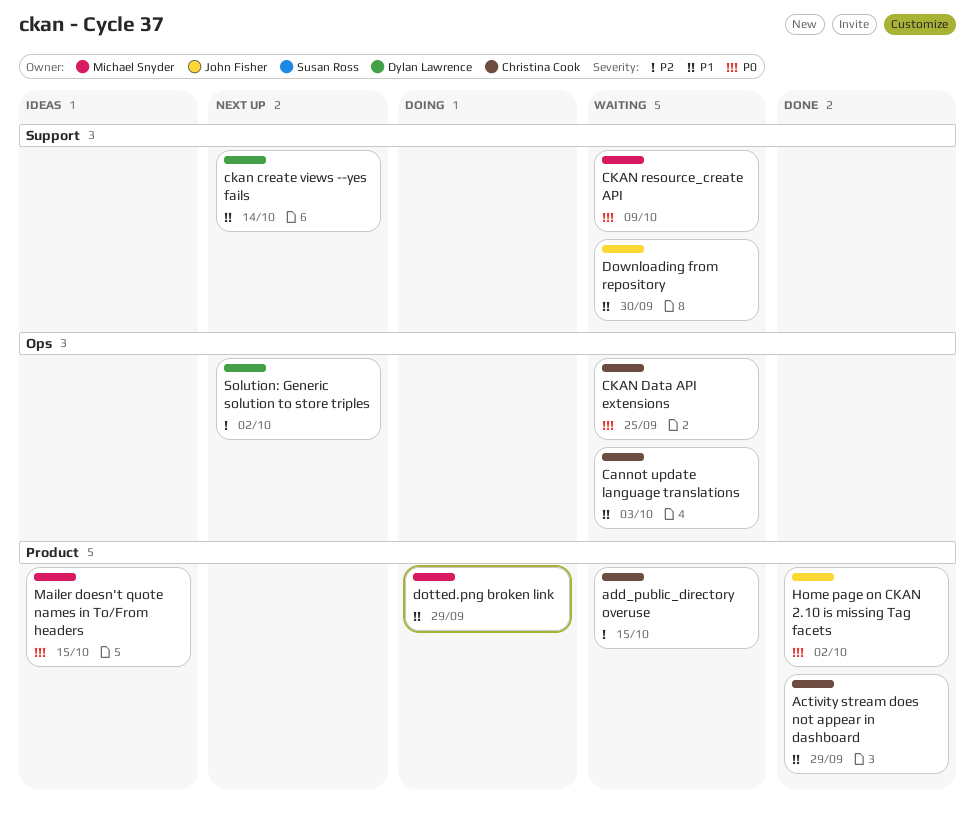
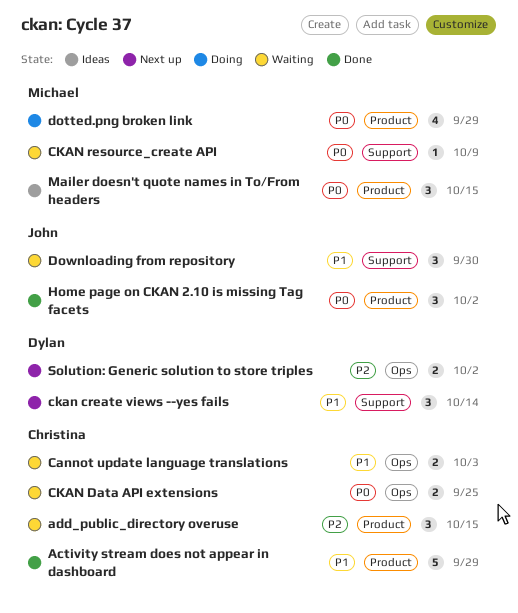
dotted.png broken link, priority: P1 -> P0

